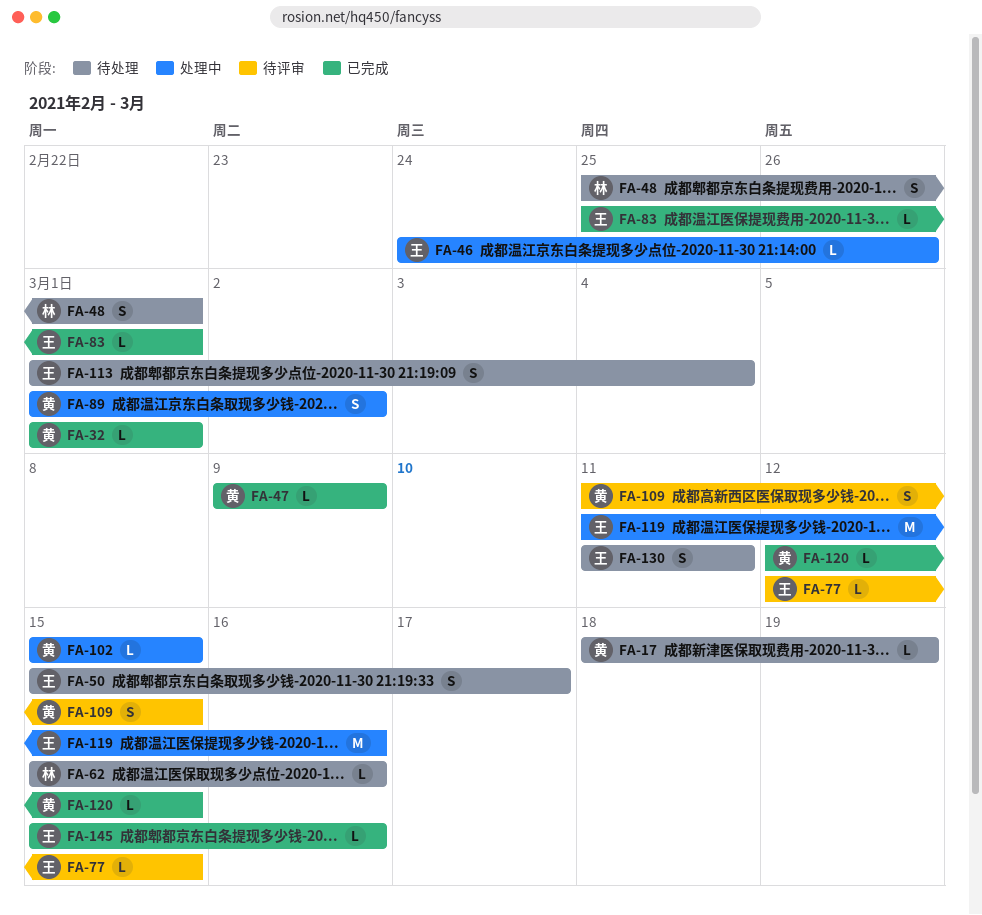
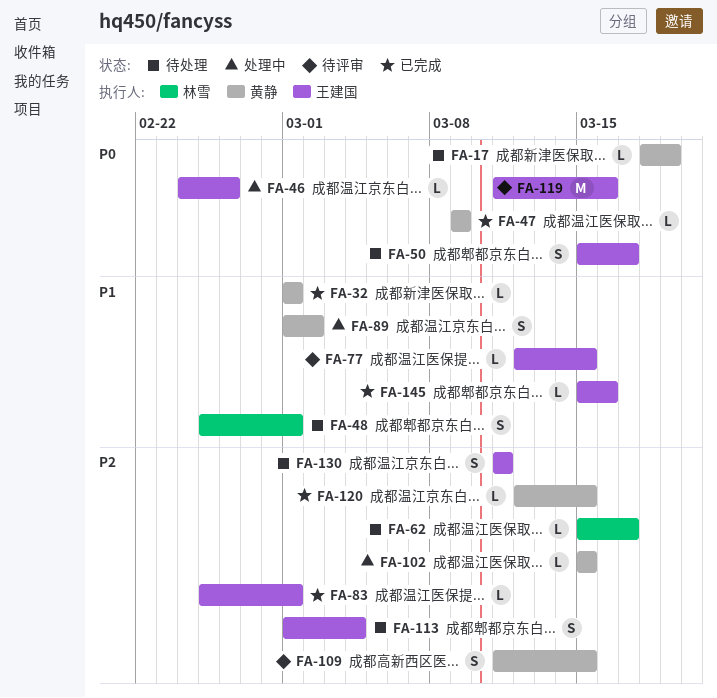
FA-62, due: Mar 16 -> Mar 17
FA-119, status: 处理中 -> 待评审

